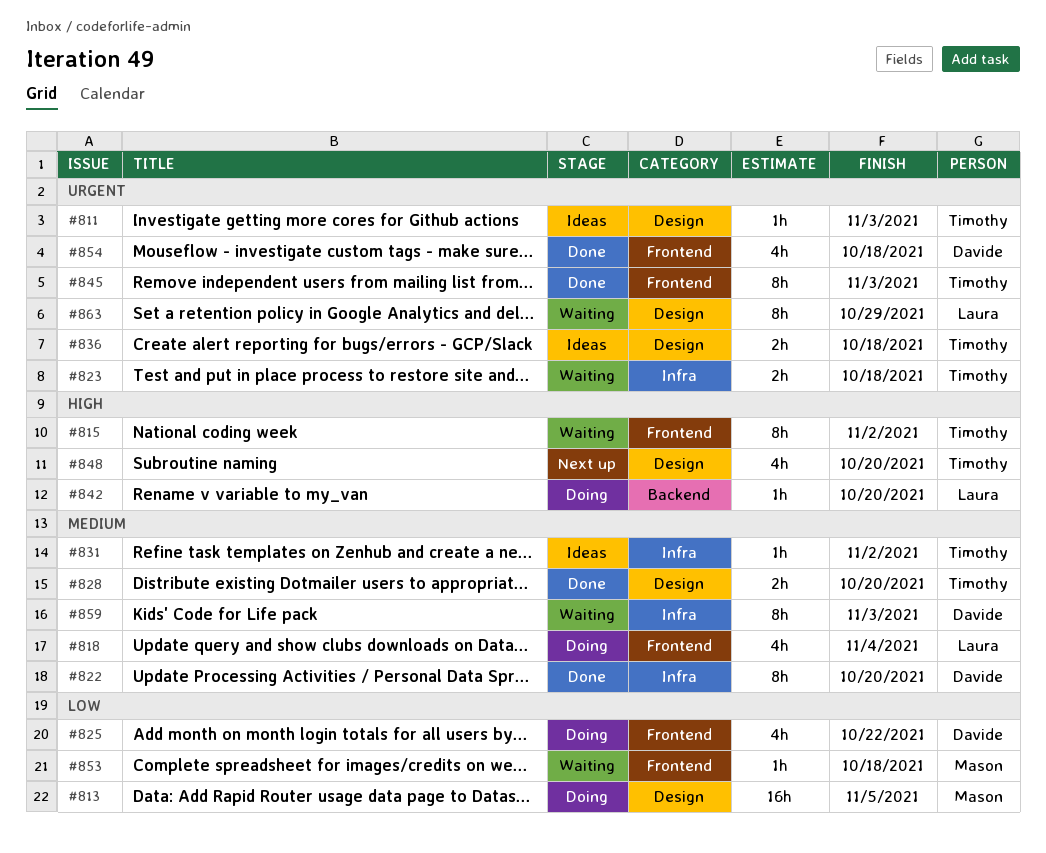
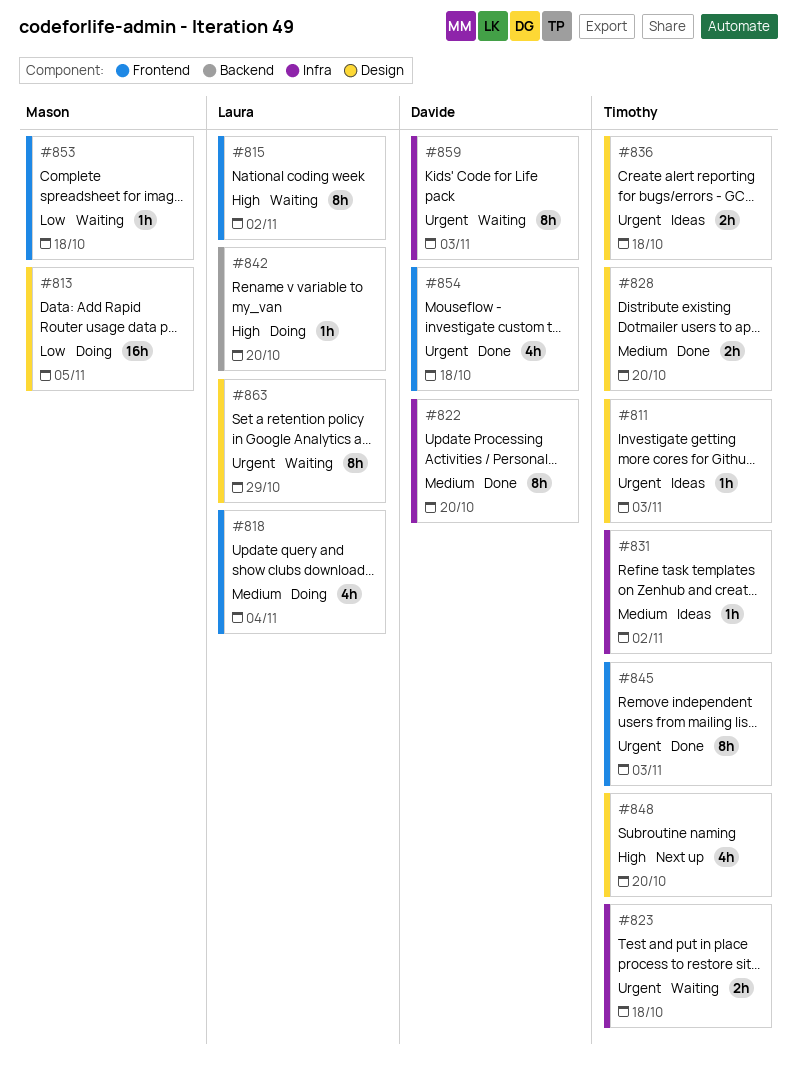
#815, owner: Timothy -> Laura
#825: present -> none
#859, priority: Medium -> Urgent

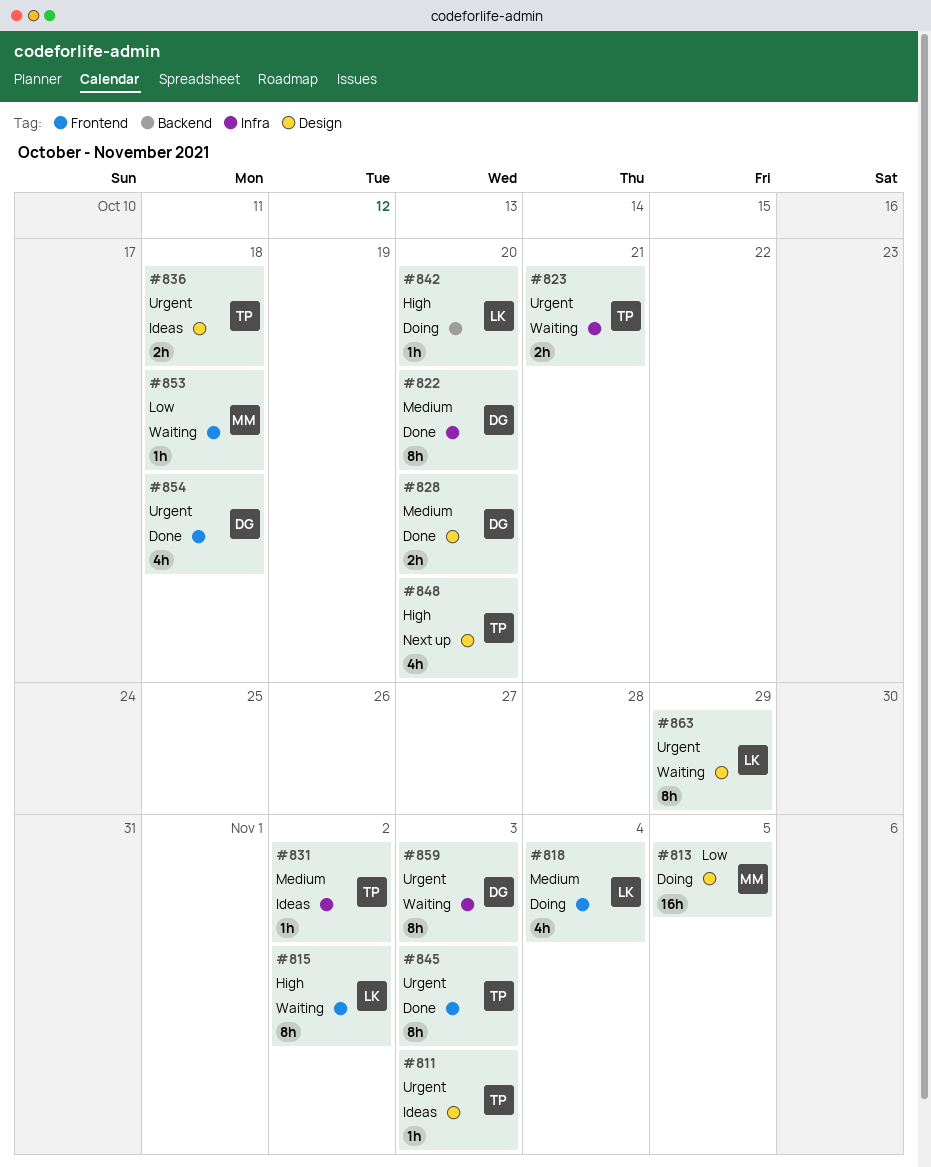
#823, due: Oct 18 -> Oct 21
#828, owner: Timothy -> Davide

